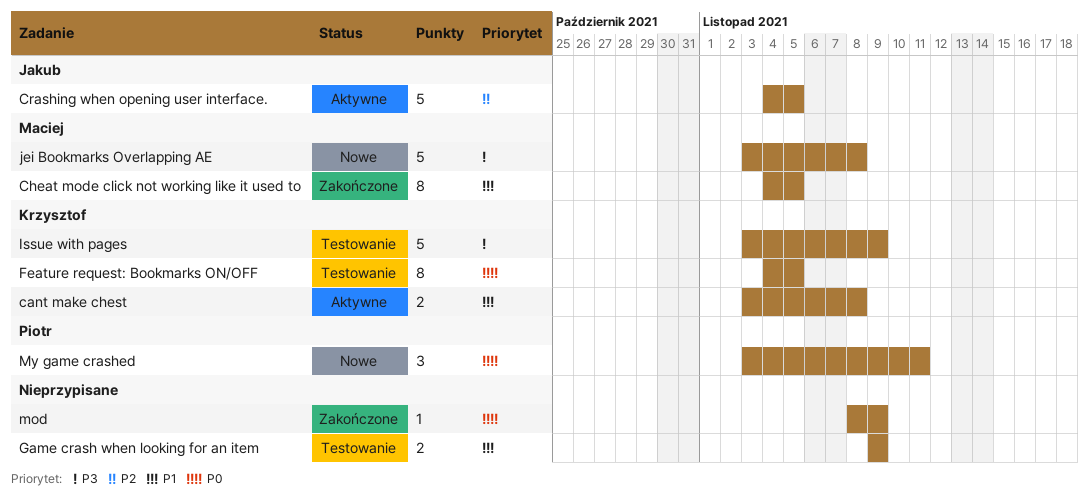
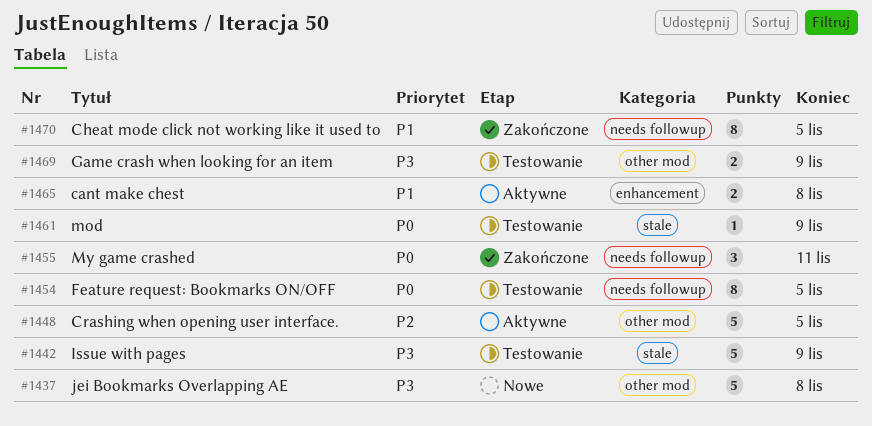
Game crash when looking for an item, priority: P1 -> P3
mod, status: Zakończone -> Testowanie
My game crashed, status: Nowe -> Zakończone

